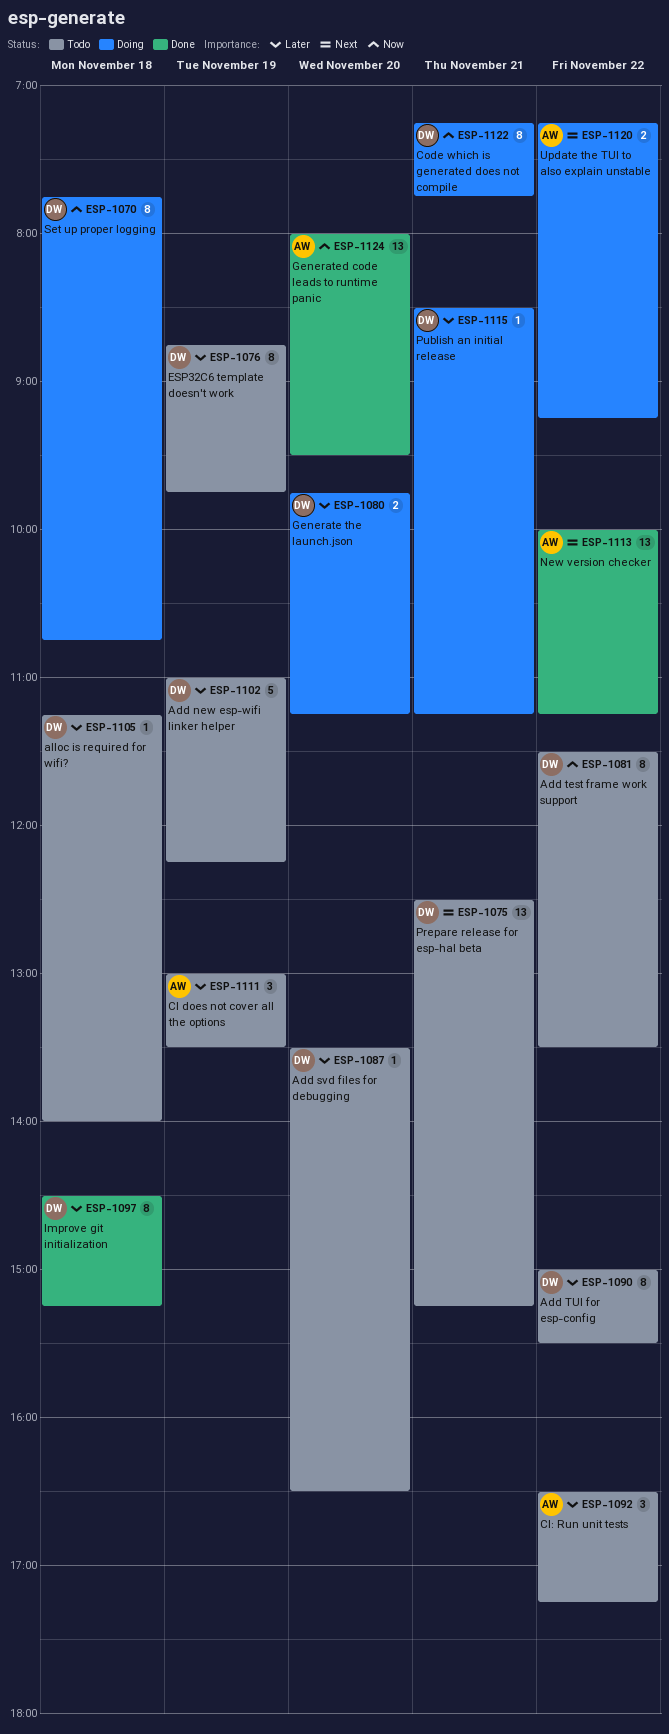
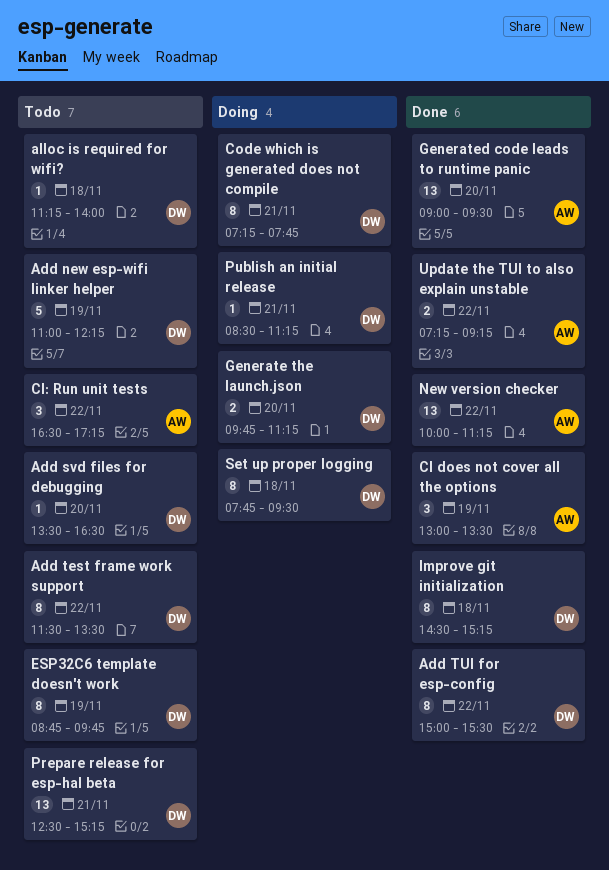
Add TUI for esp-config, status: Todo -> Done
CI does not cover all the options, status: Todo -> Done
Generated code leads to runtime panic, begins: 08:00 -> 09:00
Set up proper logging, ends: 10:45 -> 09:30
Update the TUI to also explain unstable, status: Doing -> Done

